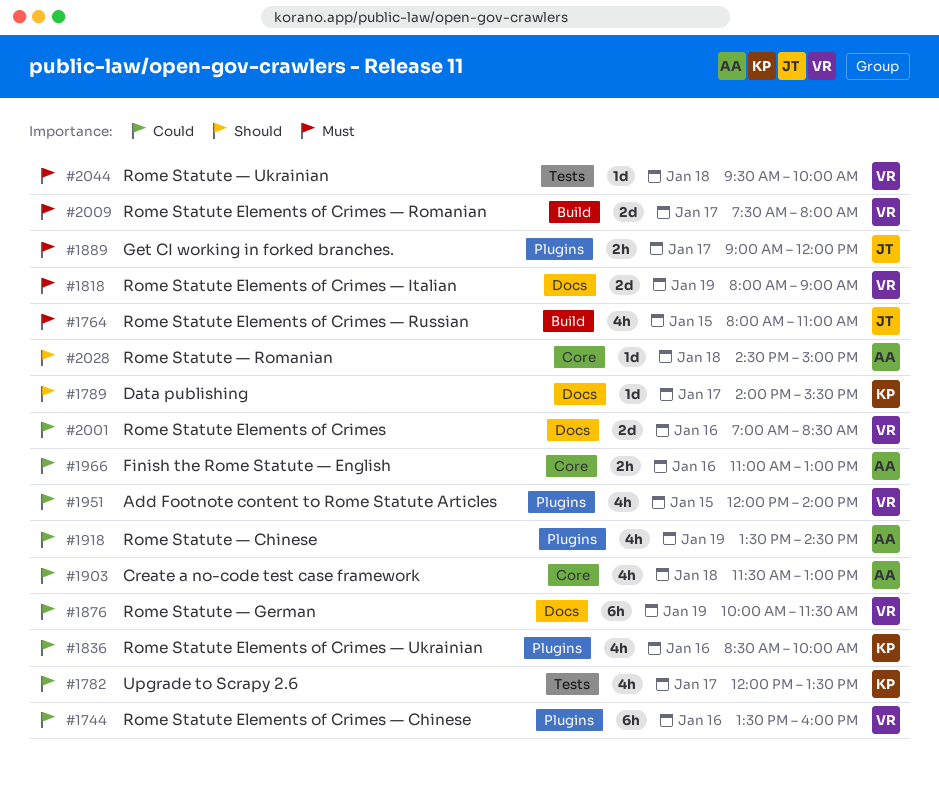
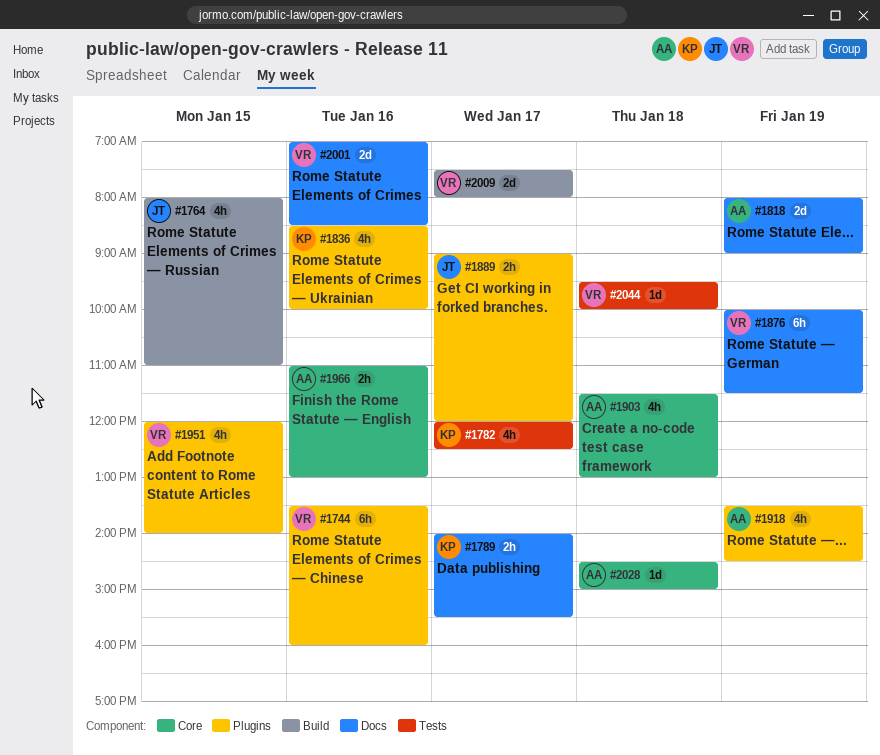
#1782, ends: 13:30 -> 12:30
#1789, estimate: 1d -> 2h
#1818, owner: VR -> AA

